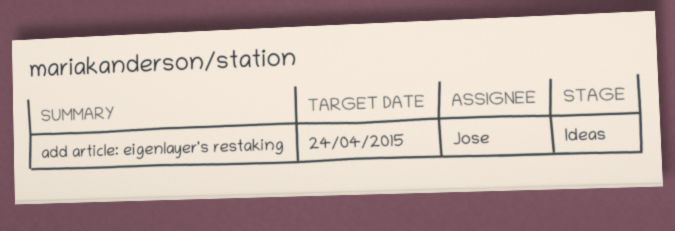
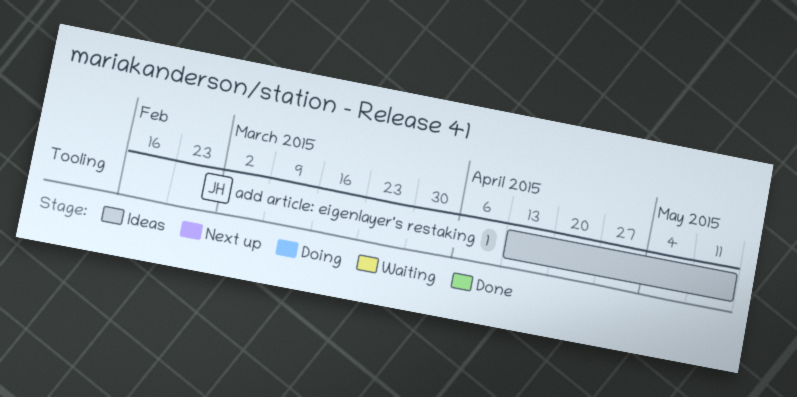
add article: eigenlayer's restaking, due: Apr 24 -> May 15

